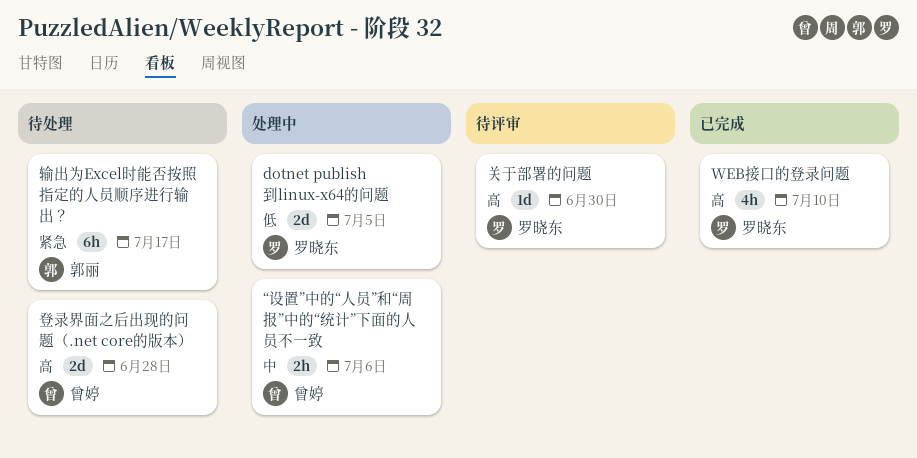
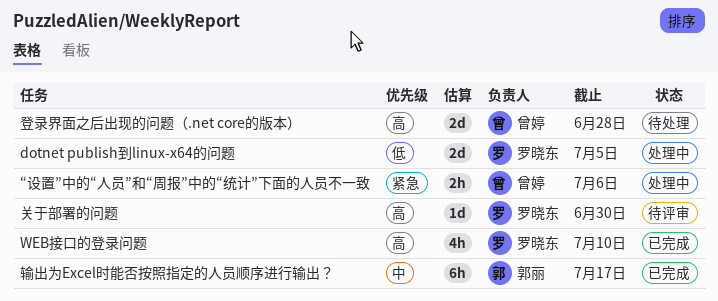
“设置”中的“人员”和“周报”中的“统计”下面的人员不一致, priority: 中 -> 紧急
输出为Excel时能否按照指定的人员顺序进行输出？, status: 待处理 -> 已完成
输出为Excel时能否按照指定的人员顺序进行输出？, priority: 紧急 -> 中

